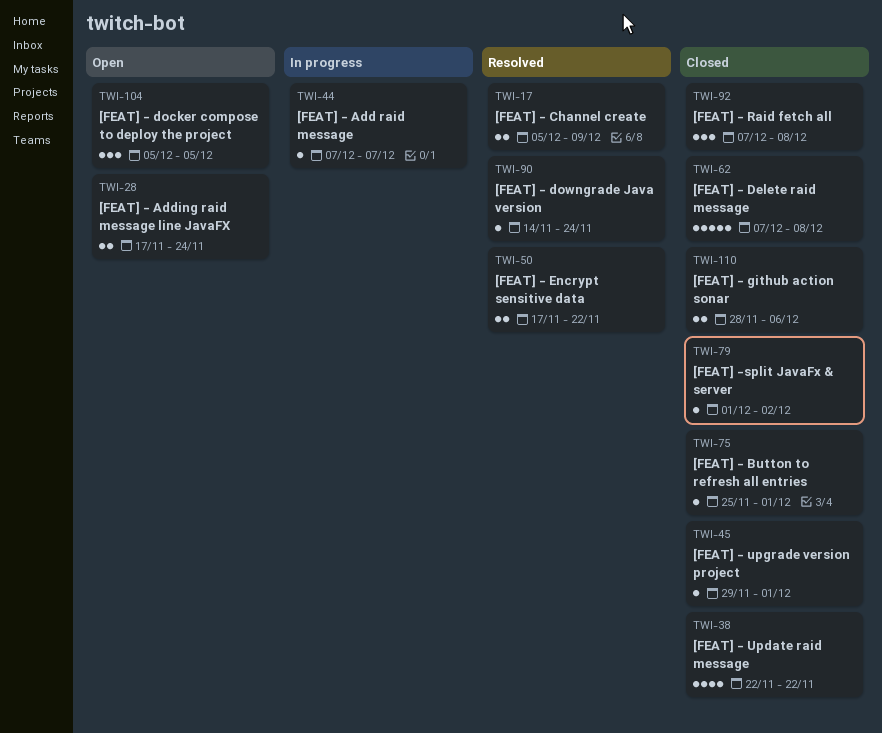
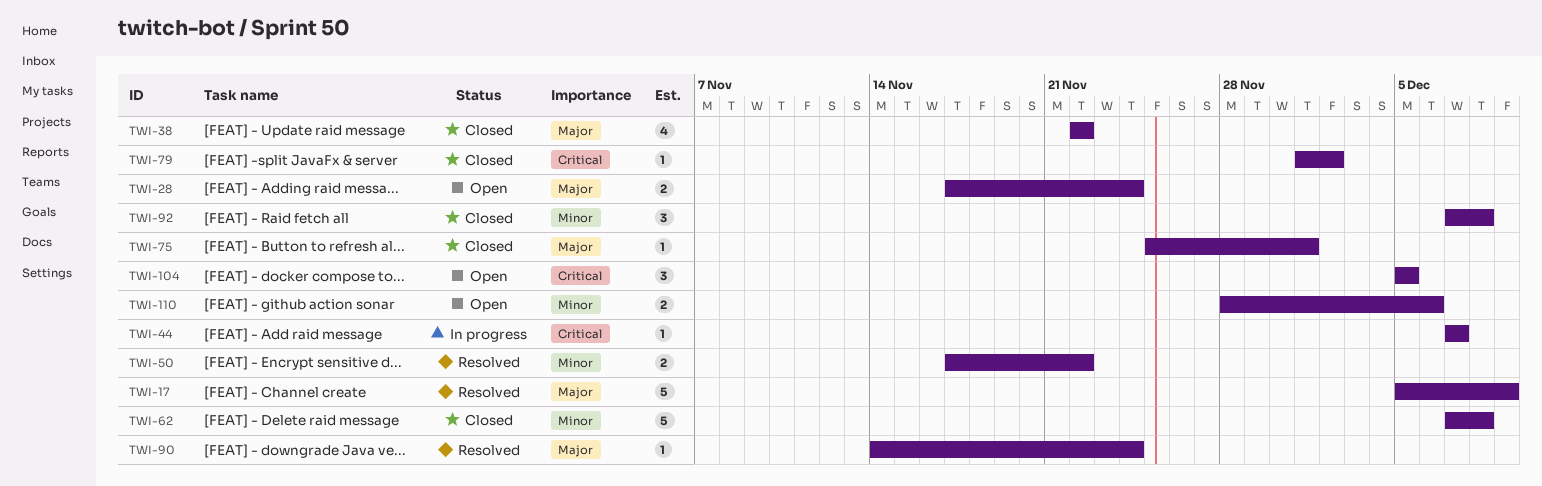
TWI-17, estimate: 2 -> 5
TWI-45: present -> none
TWI-110, status: Closed -> Open

